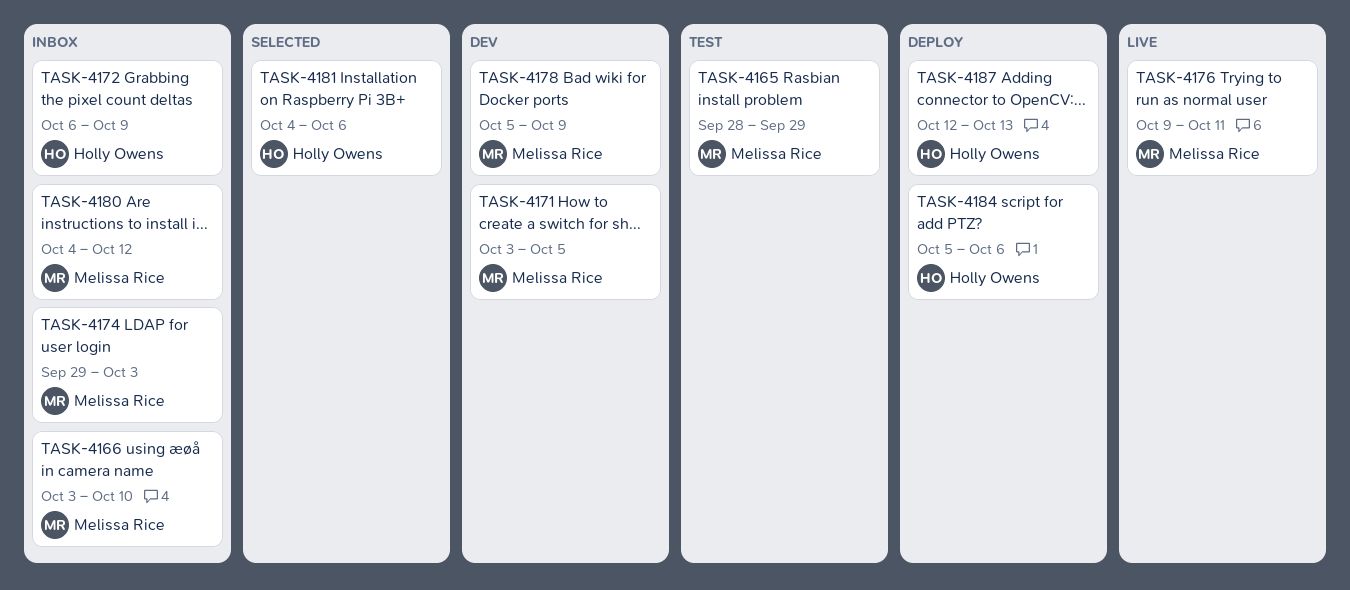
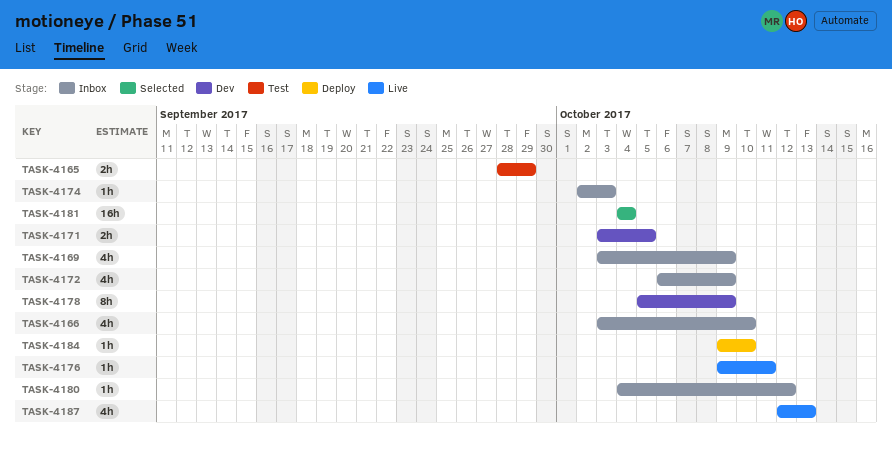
TASK-4169: none -> present
TASK-4174, start: Sep 29 -> Oct 2
TASK-4181, due: Oct 6 -> Oct 4
TASK-4184, start: Oct 5 -> Oct 9
TASK-4184, due: Oct 6 -> Oct 10
TASK-4187, status: Deploy -> Live

